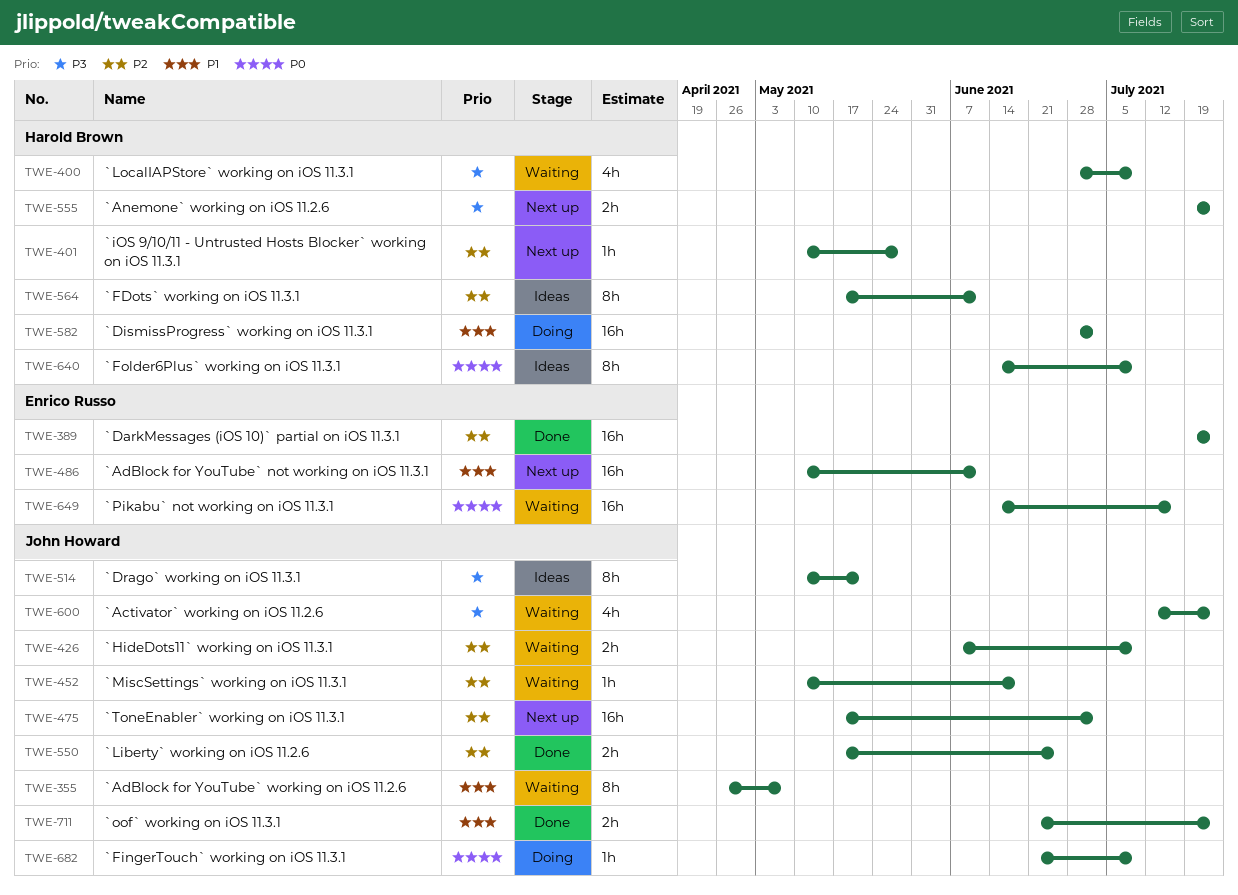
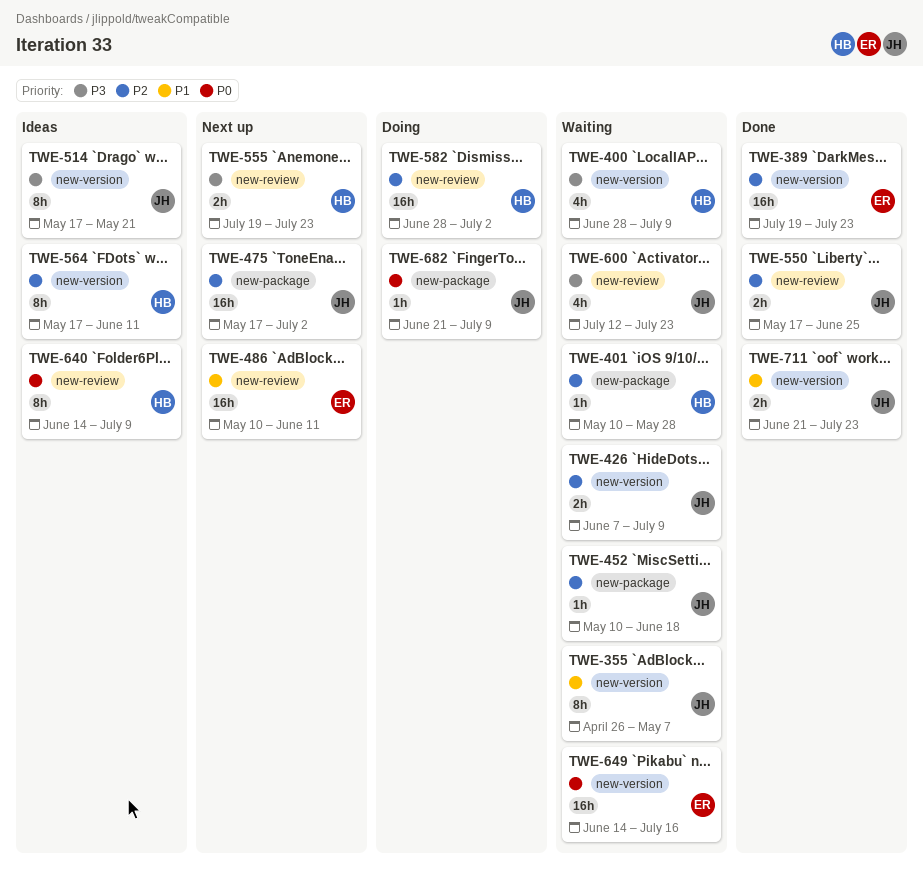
TWE-401, status: Next up -> Waiting
TWE-514, start: May 10 -> May 17
TWE-582, priority: P1 -> P2

